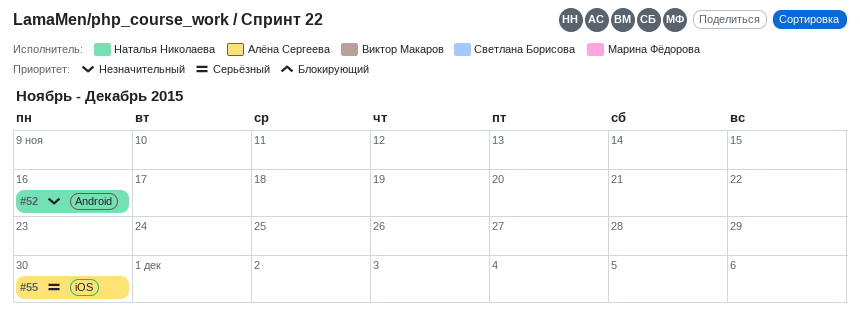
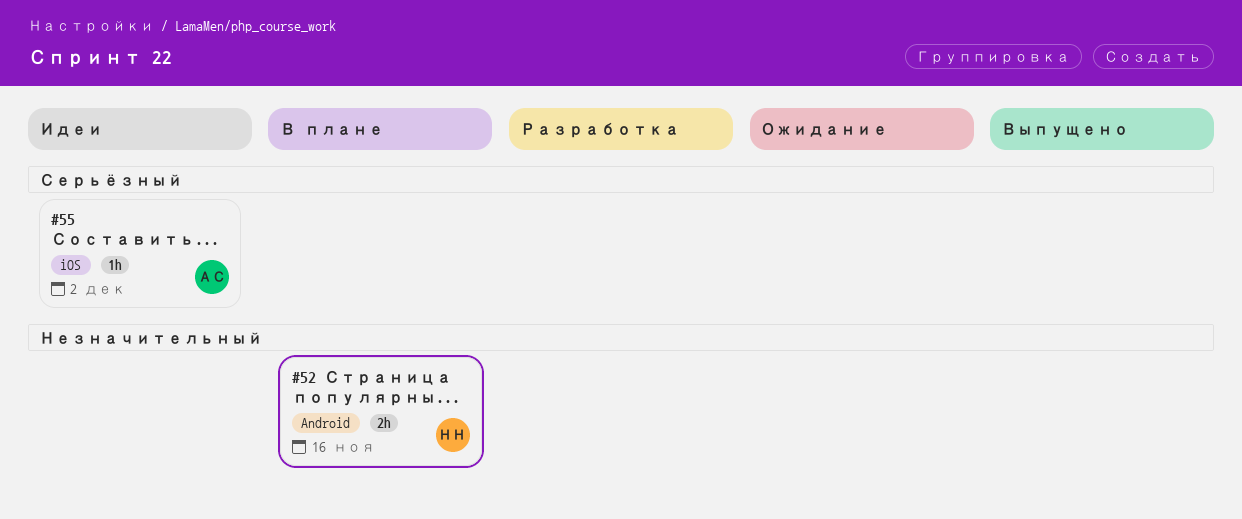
#55, due: Nov 30 -> Dec 2

